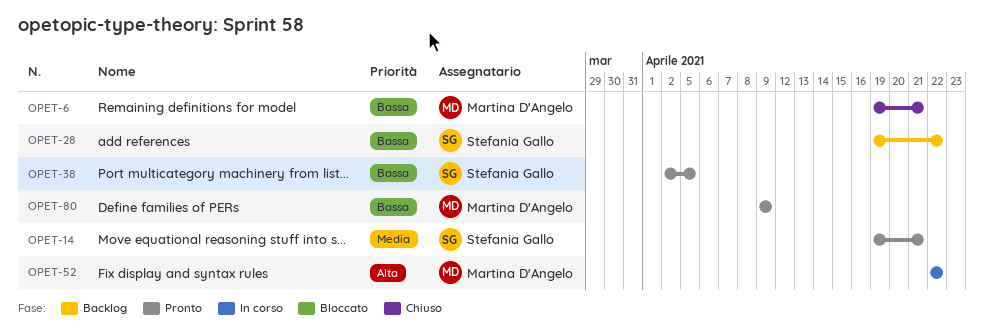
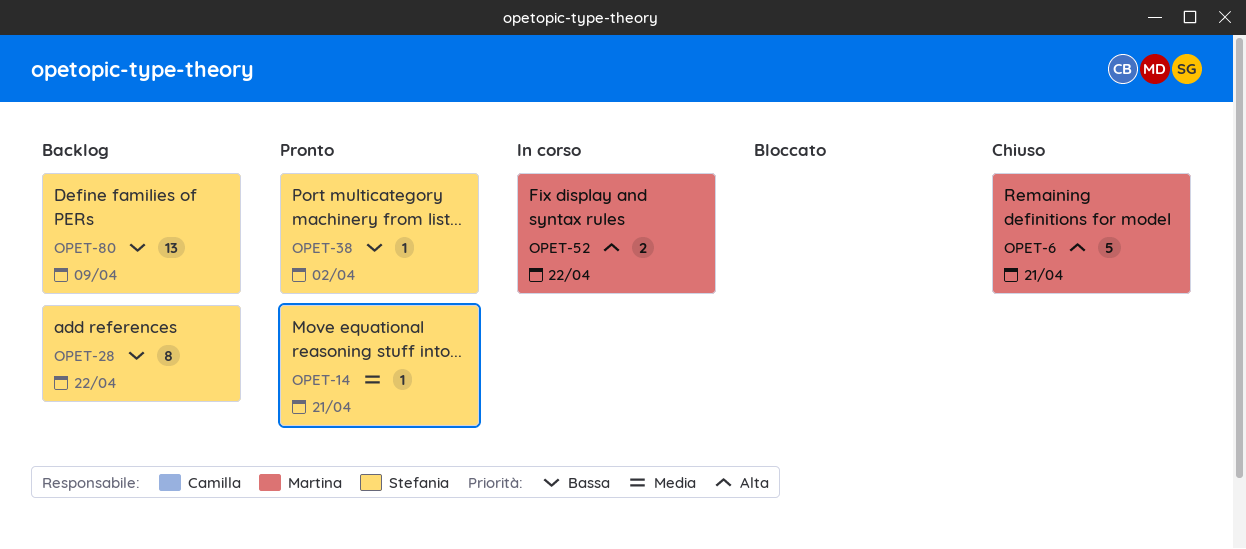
OPET-6, priority: Bassa -> Alta
OPET-38, due: Apr 5 -> Apr 2
OPET-80, status: Pronto -> Backlog
OPET-80, owner: Martina D'Angelo -> Stefania Gallo

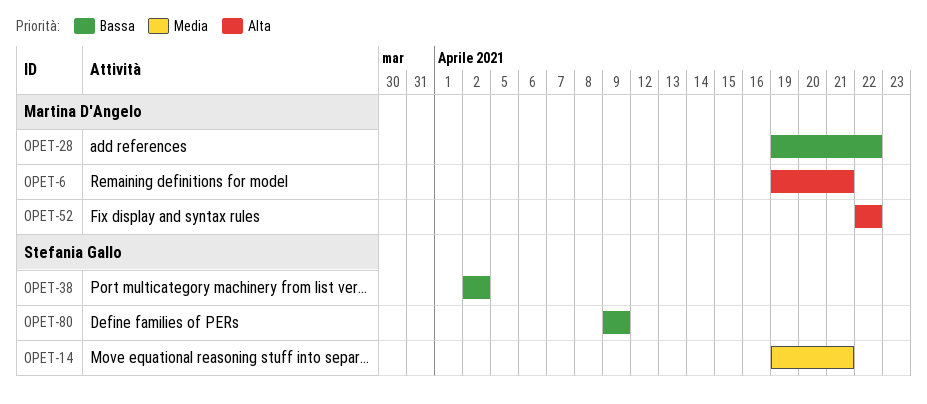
OPET-28, owner: Stefania Gallo -> Martina D'Angelo

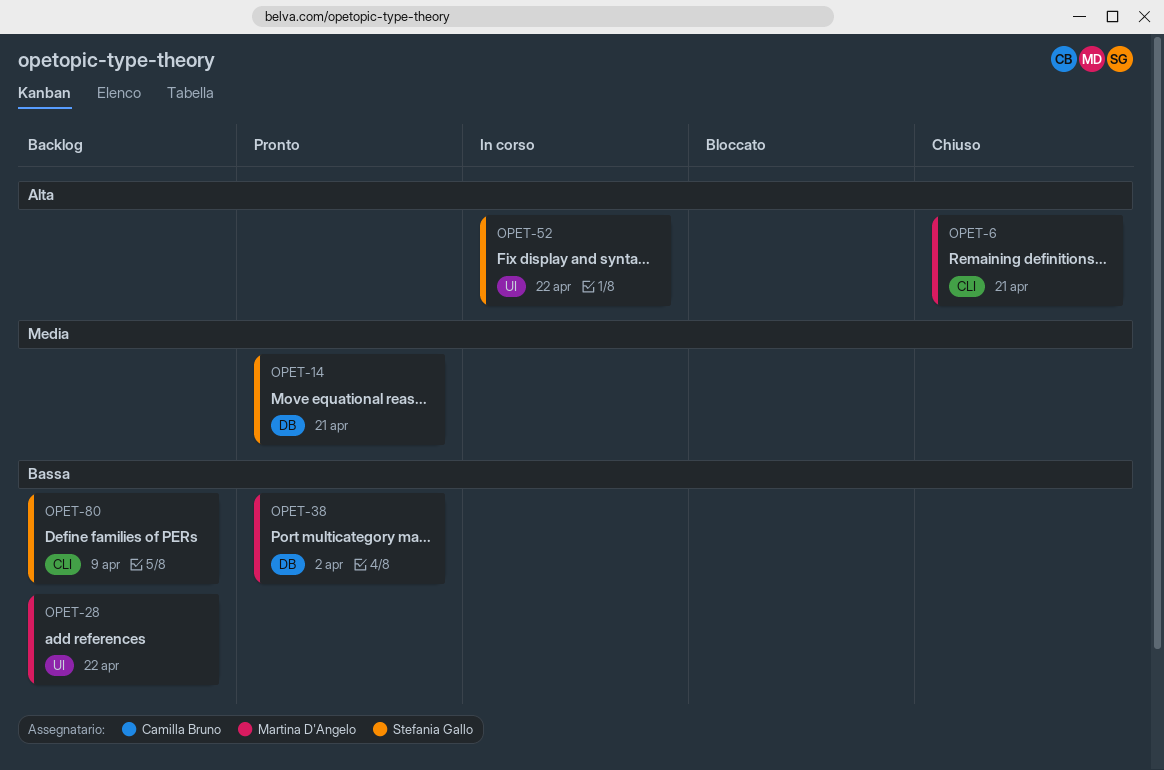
OPET-38, owner: Stefania Gallo -> Martina D'Angelo
OPET-52, owner: Martina D'Angelo -> Stefania Gallo

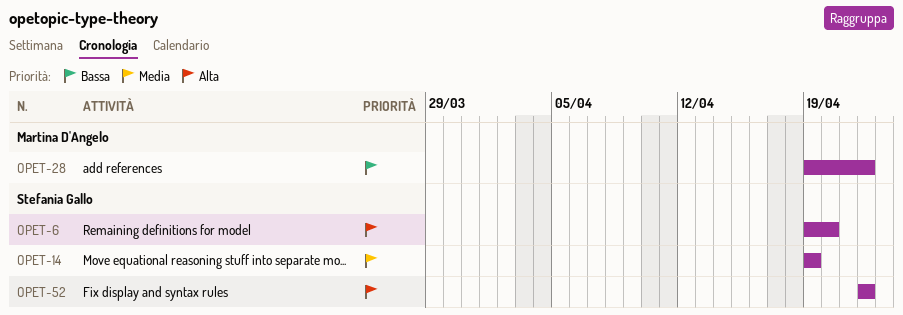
OPET-6, owner: Martina D'Angelo -> Stefania Gallo
OPET-6, due: Apr 21 -> Apr 20
OPET-14, due: Apr 21 -> Apr 19
OPET-38: present -> none
OPET-80: present -> none

